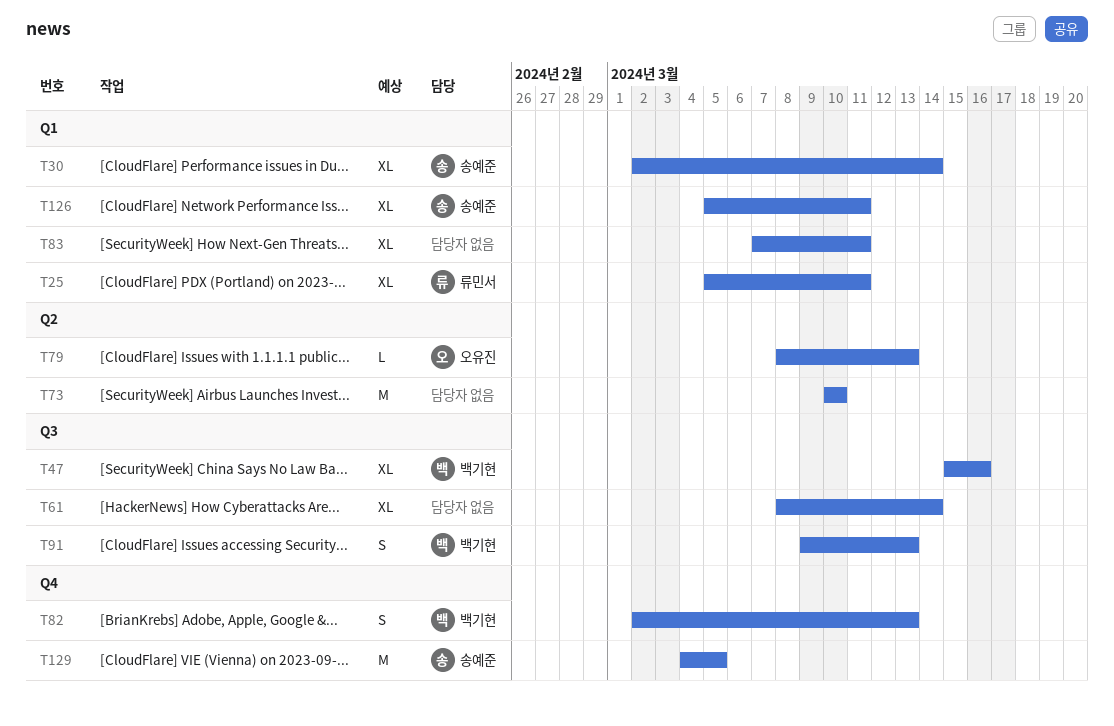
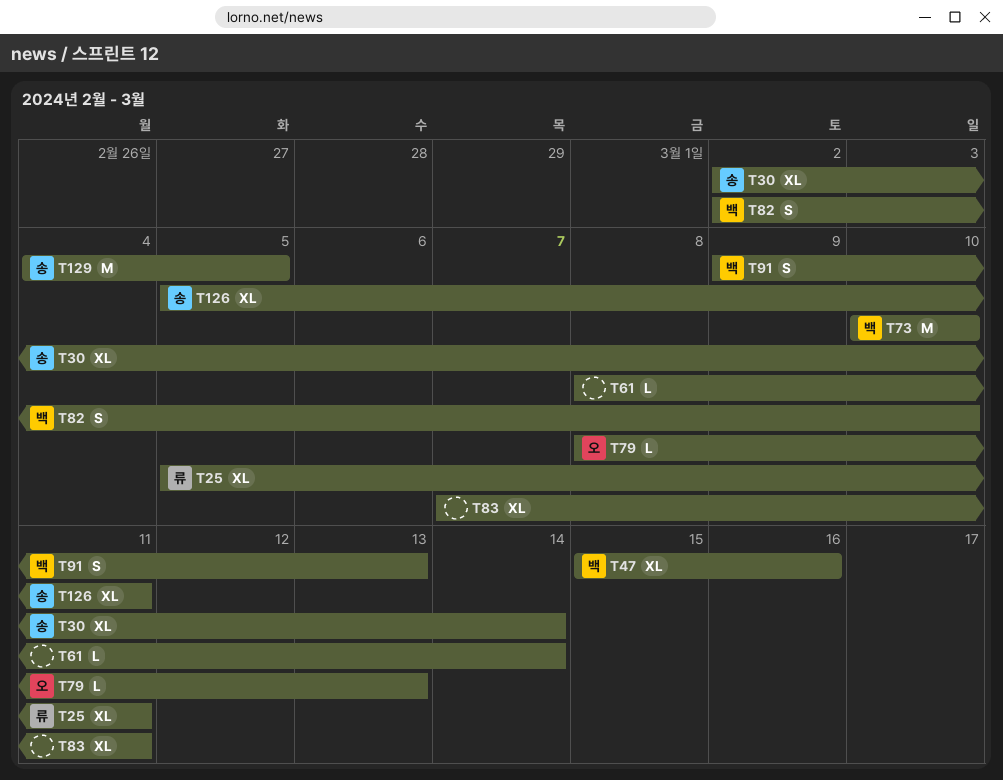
T61, estimate: XL -> L
T73, owner: none -> 백기현
T82, due: Mar 13 -> Mar 10

